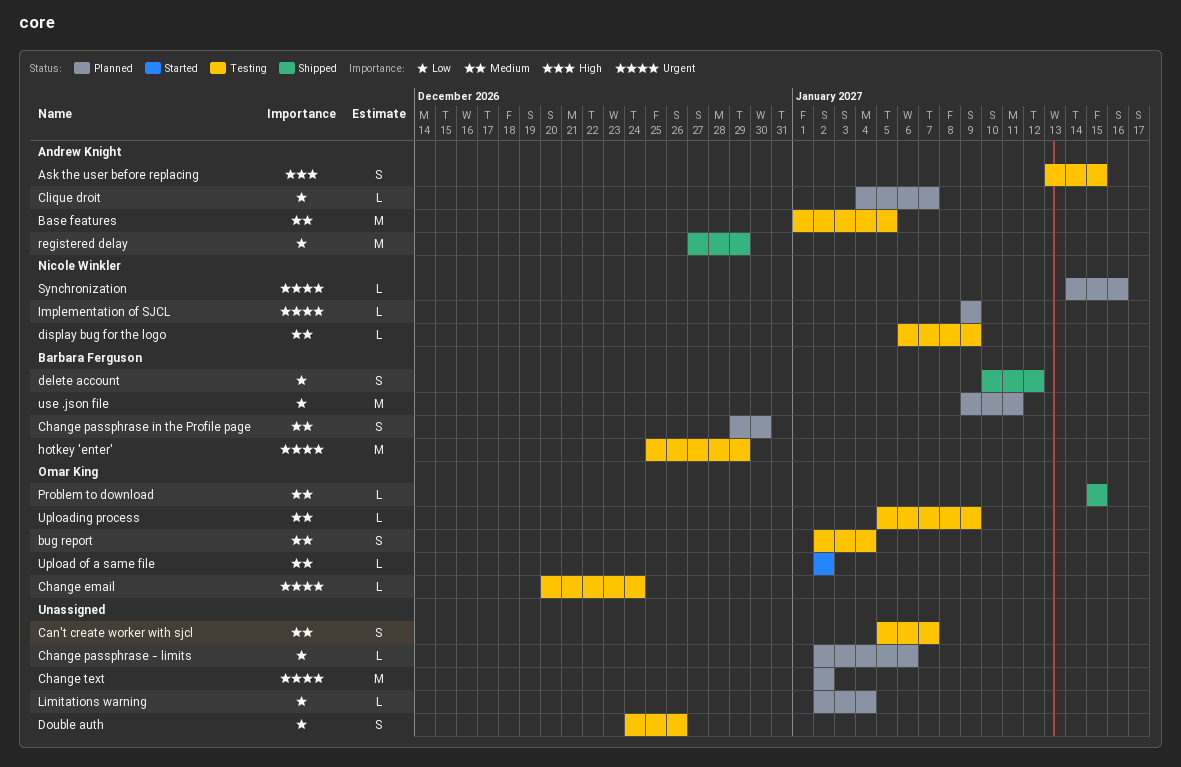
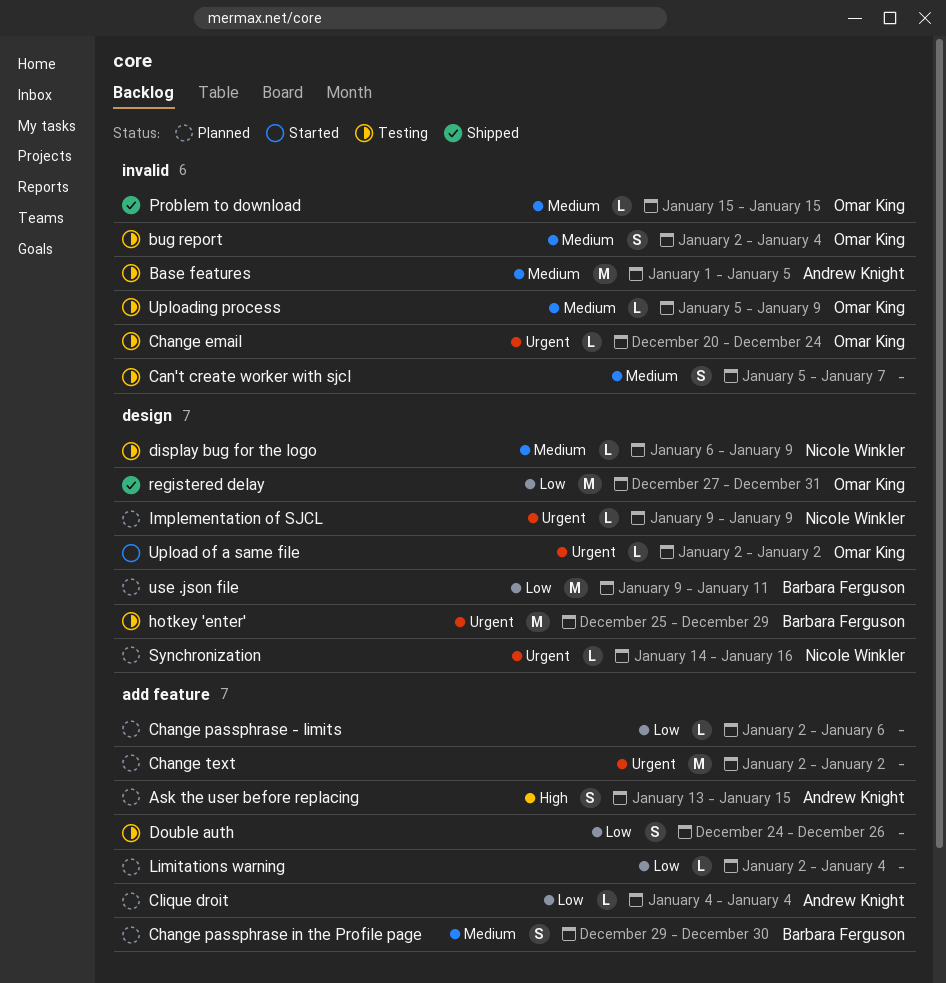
Ask the user before replacing, status: Testing -> Planned
Clique droit, due: Jan 7 -> Jan 4
delete account: present -> none
registered delay, owner: Andrew Knight -> Omar King
registered delay, due: Dec 29 -> Dec 31
Upload of a same file, priority: Medium -> Urgent

